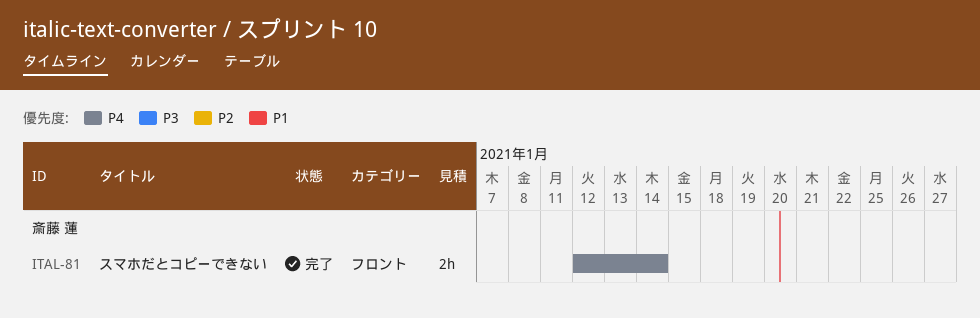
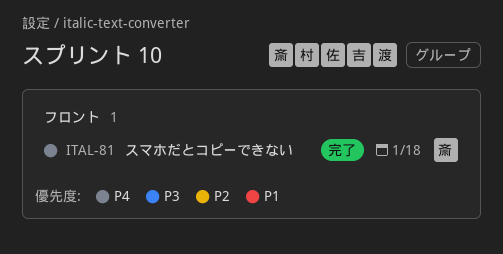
ITAL-81, due: Jan 14 -> Jan 18

